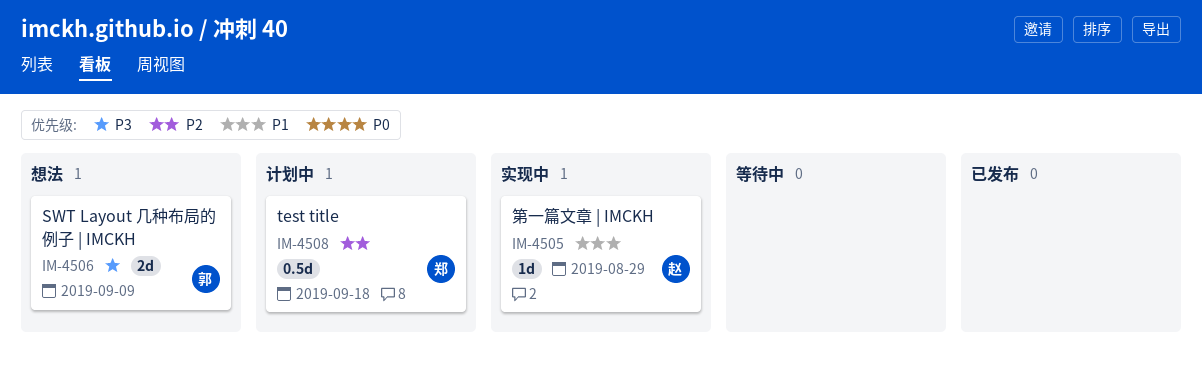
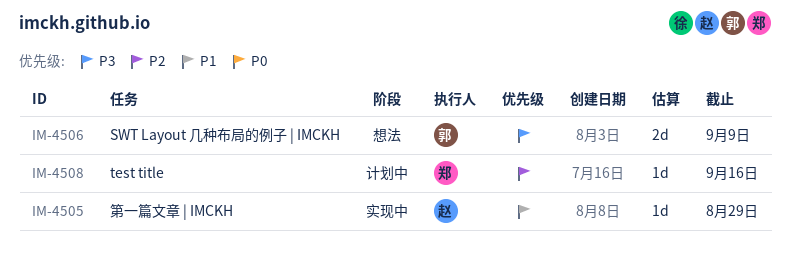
IM-4508, estimate: 0.5d -> 1d
IM-4508, due: Sep 18 -> Sep 16

